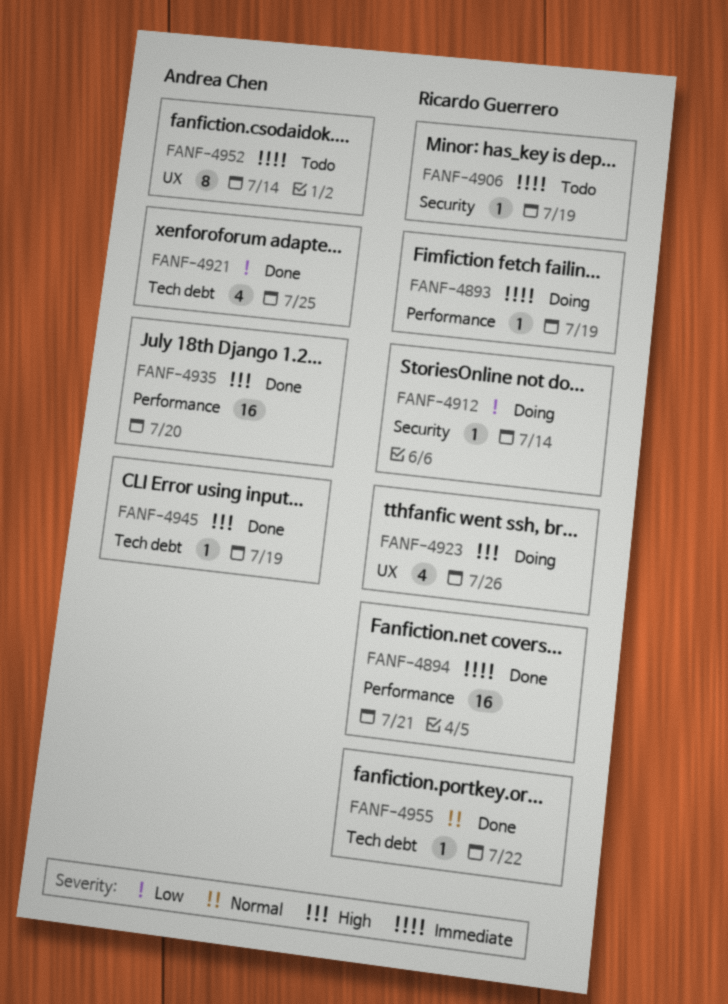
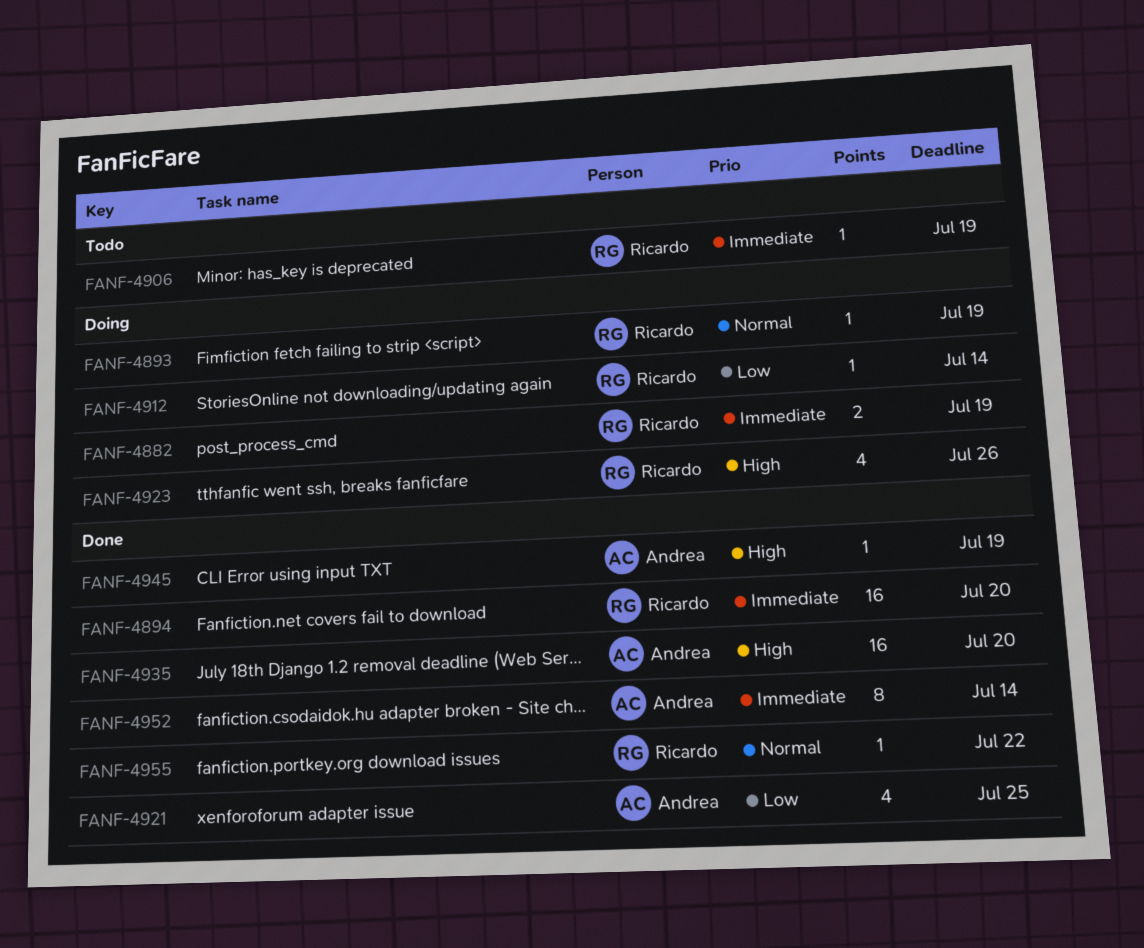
FANF-4882: none -> present
FANF-4893, priority: Immediate -> Normal
FANF-4894, due: Jul 21 -> Jul 20
FANF-4952, status: Todo -> Done

